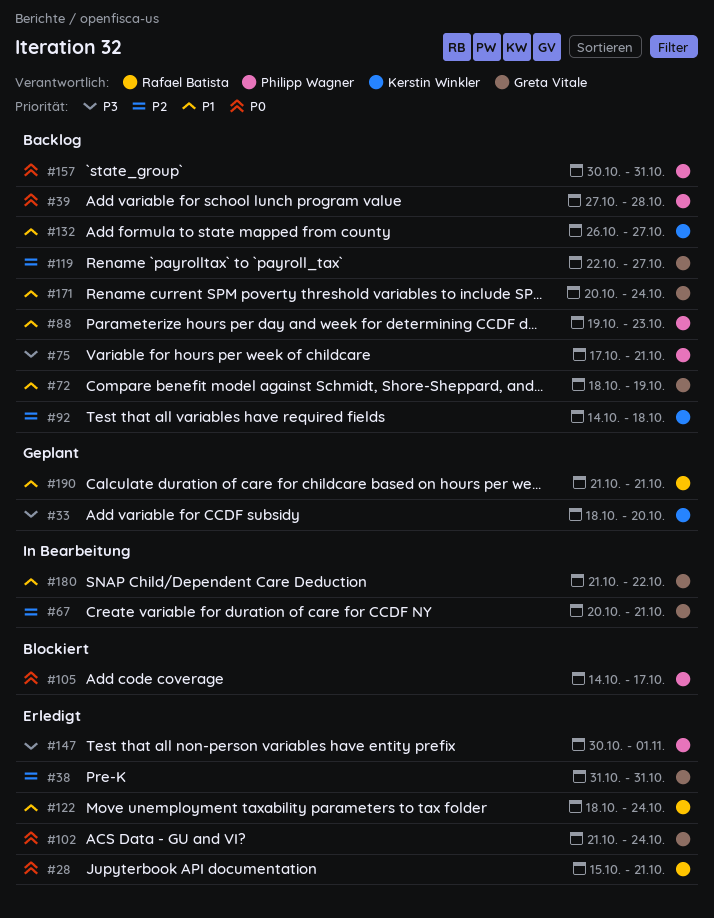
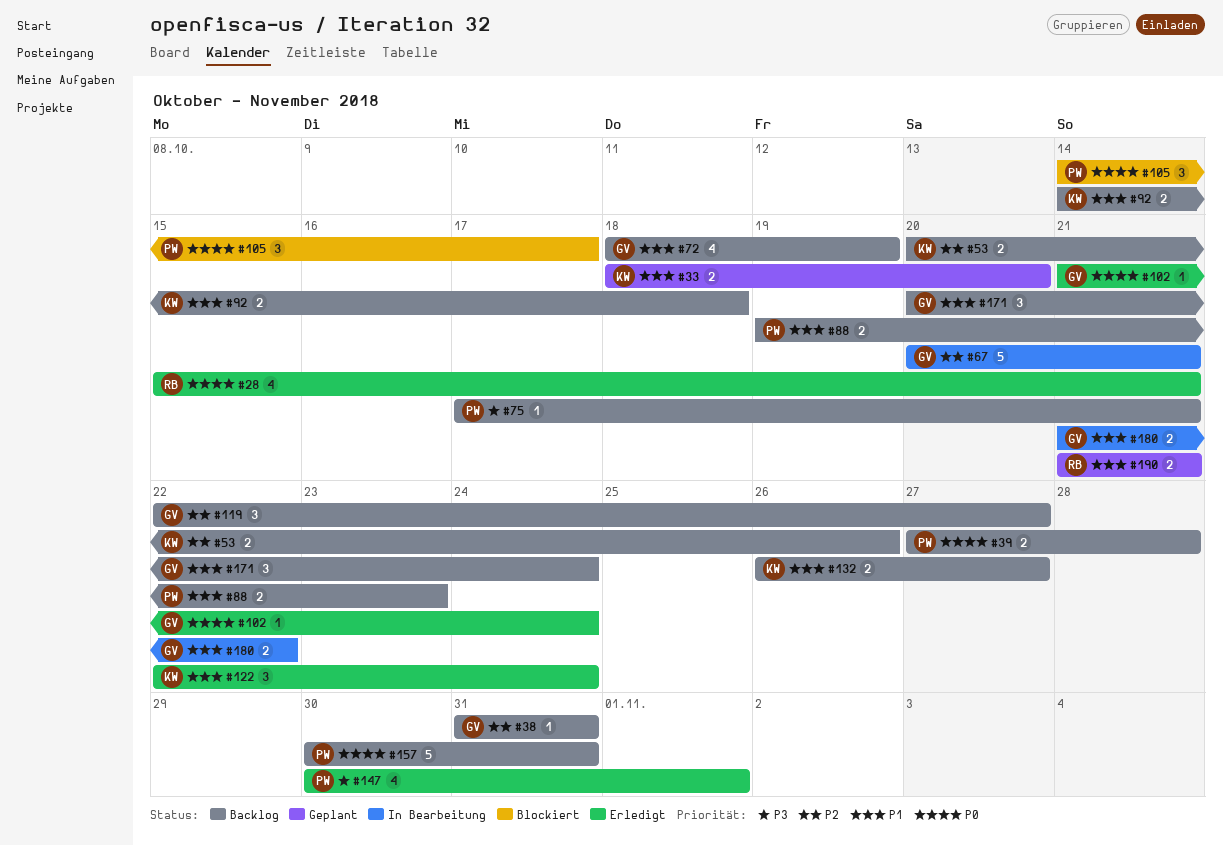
#33, priority: P3 -> P1
#38, status: Erledigt -> Backlog
#53: none -> present
#92, priority: P2 -> P1
#122, owner: Rafael Batista -> Kerstin Winkler
#122, start: Oct 18 -> Oct 22

